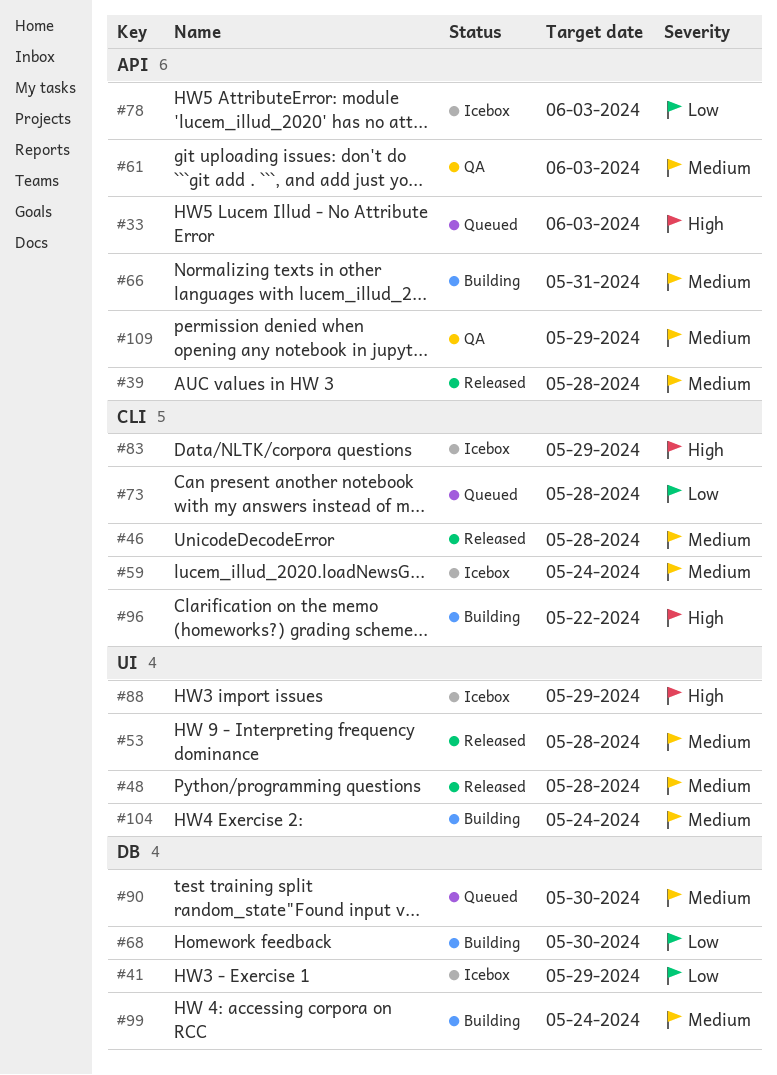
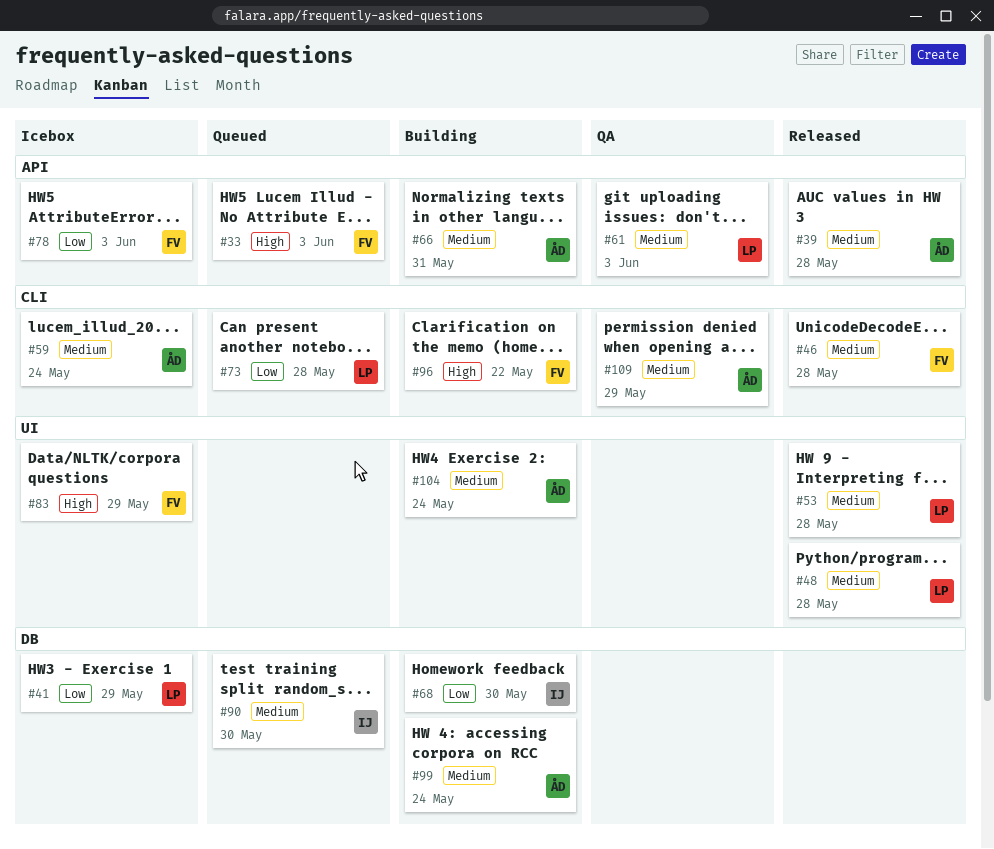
#83, label: CLI -> UI
#88: present -> none
#109, label: API -> CLI

